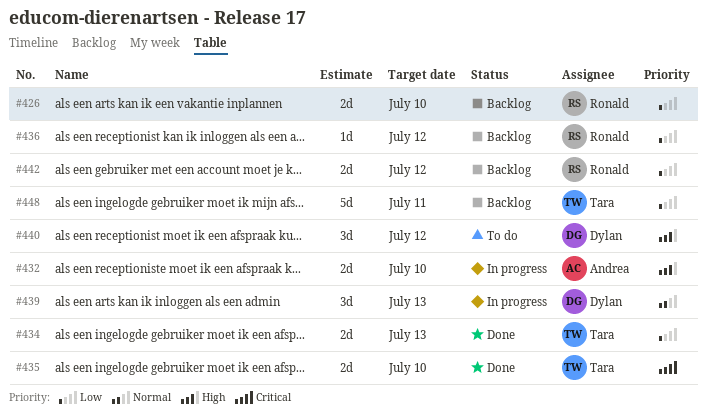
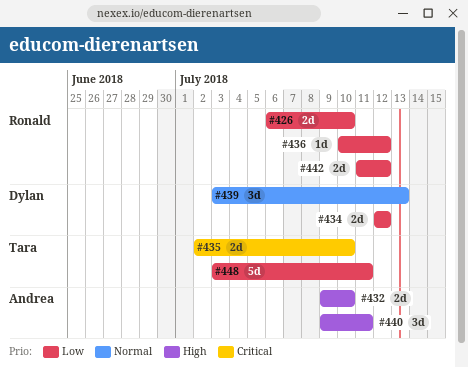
#434, owner: Tara -> Dylan
#434, due: Jul 13 -> Jul 12
#440, owner: Dylan -> Andrea
#440, due: Jul 12 -> Jul 11

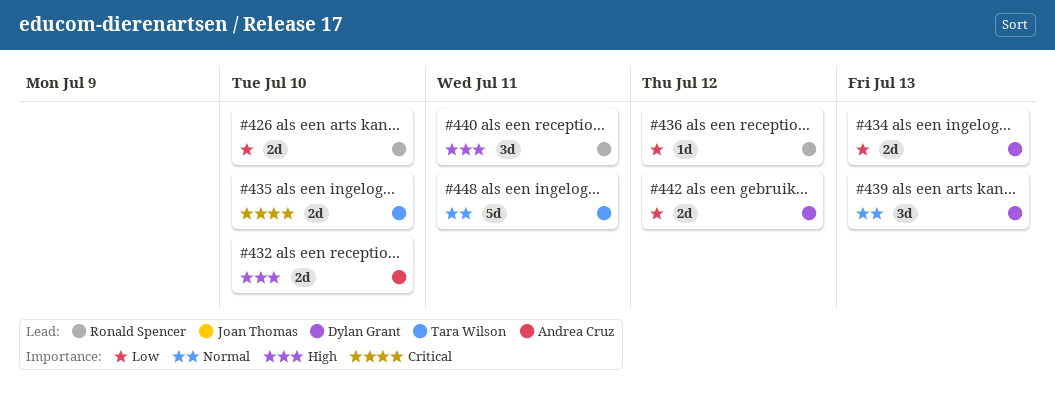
#434, due: Jul 12 -> Jul 13
#440, owner: Andrea Cruz -> Ronald Spencer
#442, owner: Ronald Spencer -> Dylan Grant
#448, priority: Low -> Normal

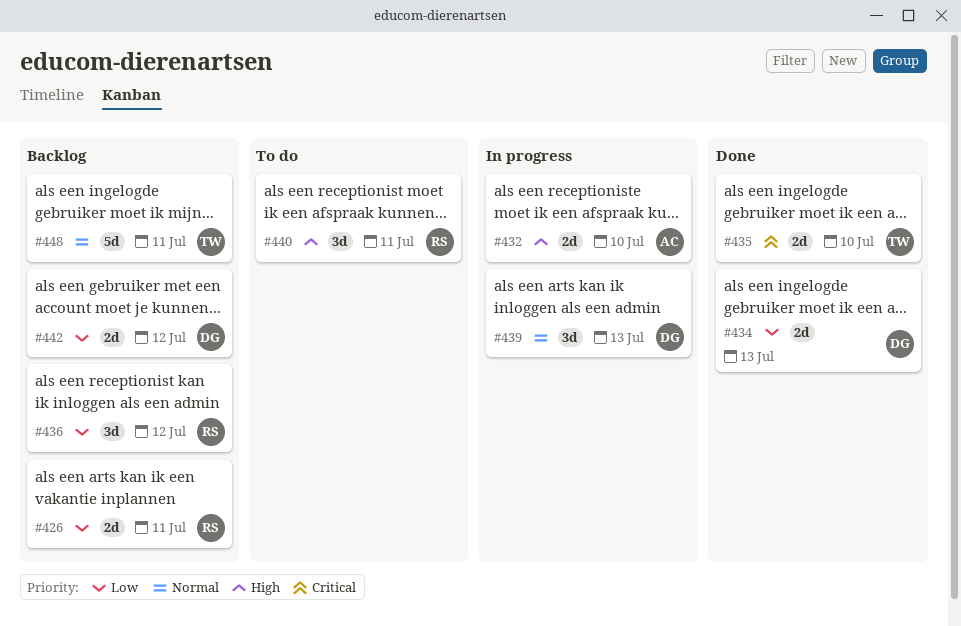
#426, due: Jul 10 -> Jul 11
#436, estimate: 1d -> 3d

